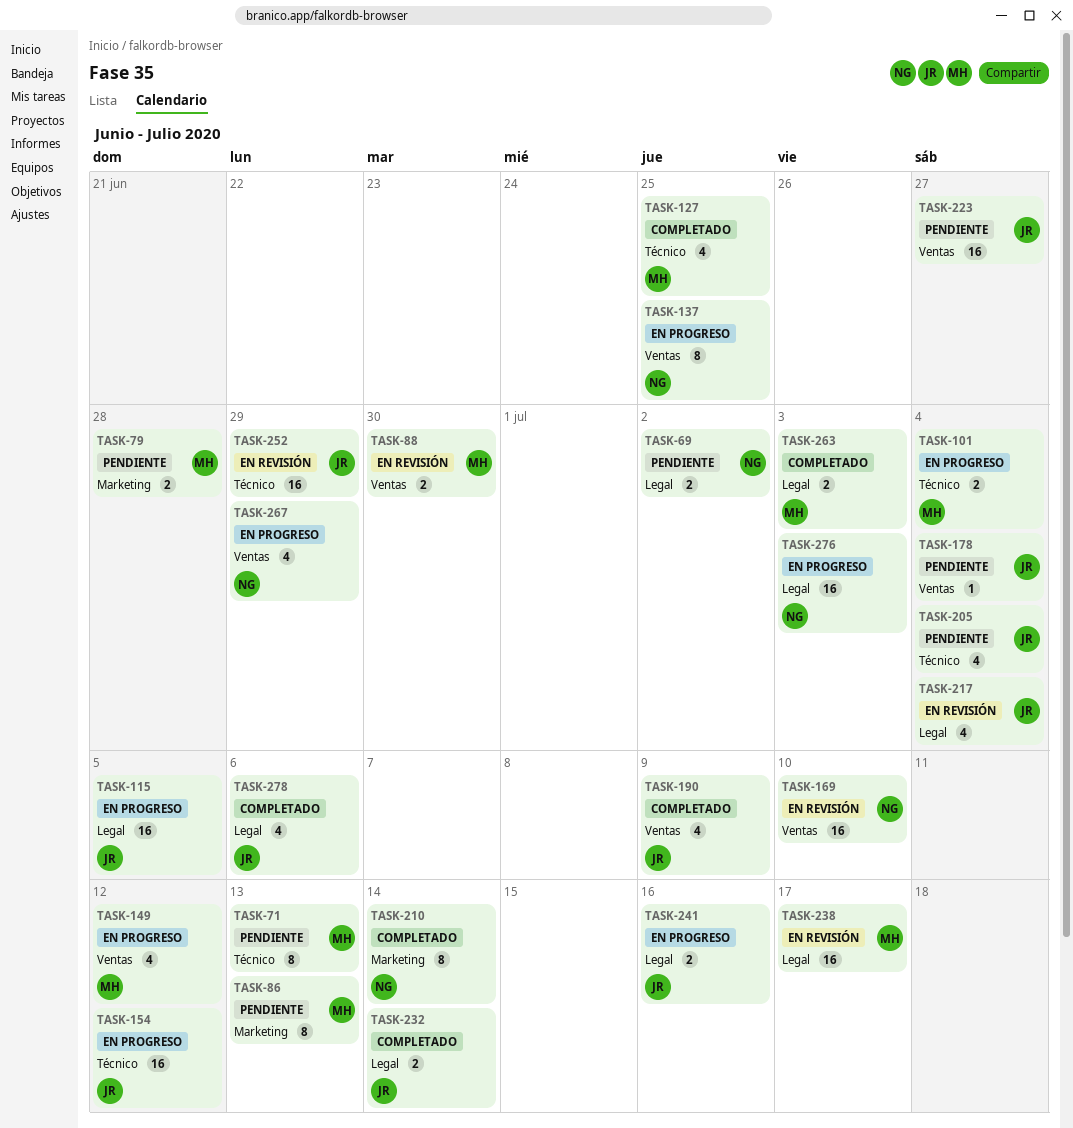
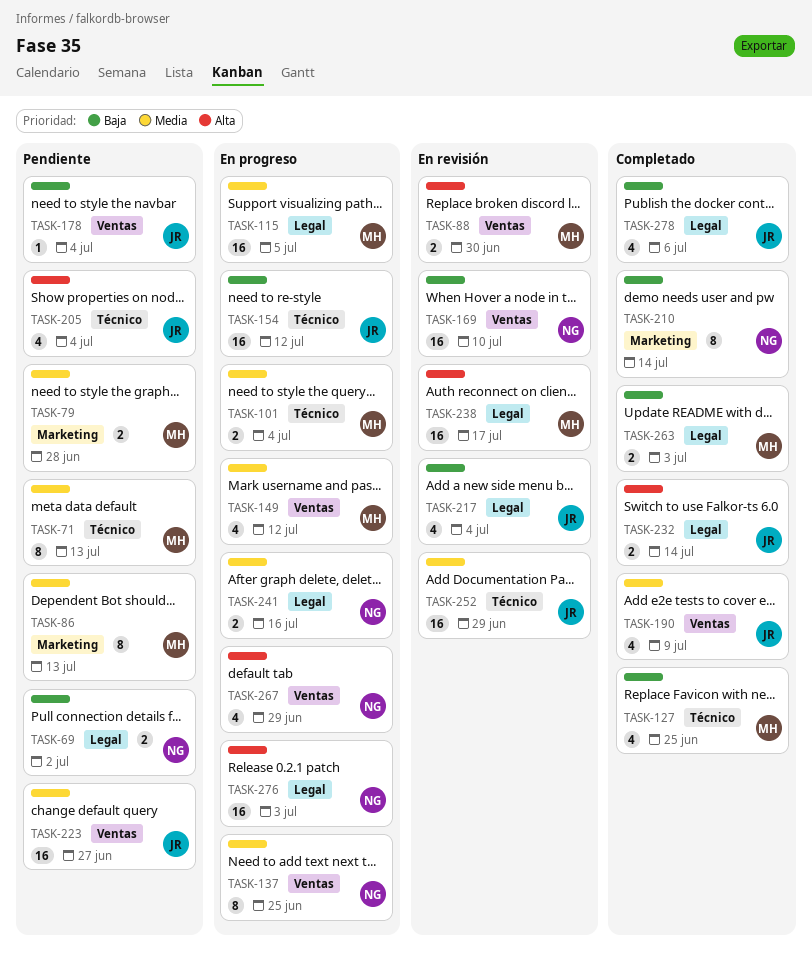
TASK-115, owner: JR -> MH
TASK-241, owner: JR -> NG

